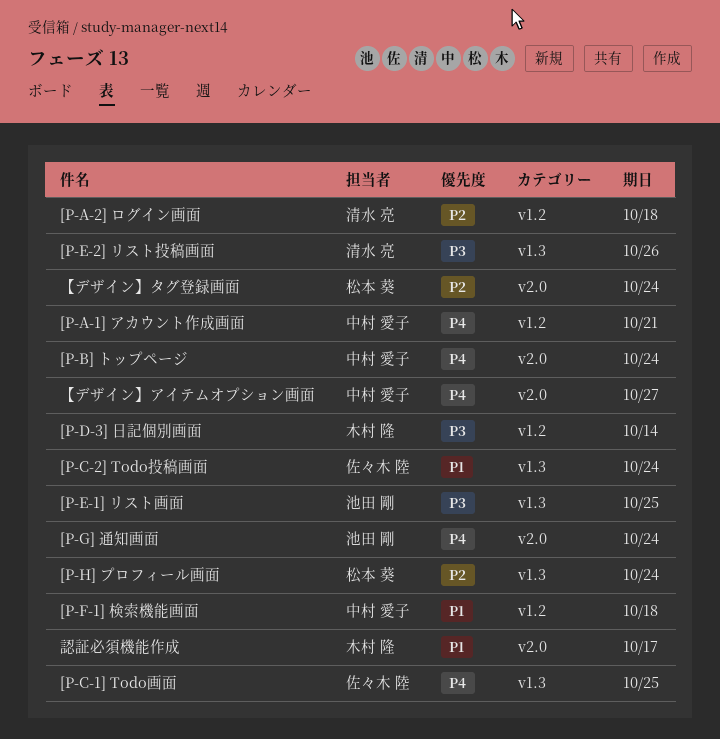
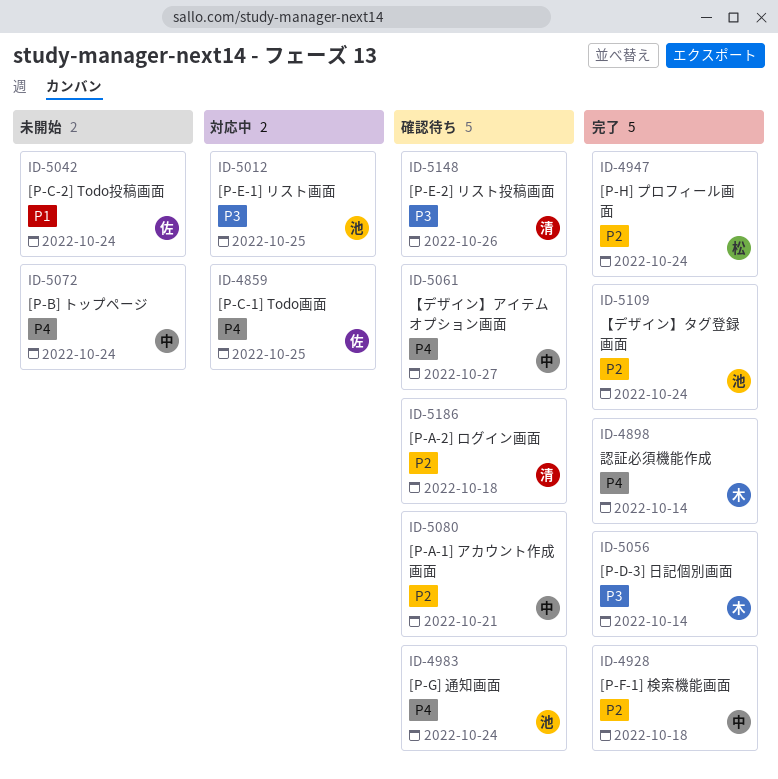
[P-A-1] アカウント作成画面, priority: P4 -> P2
[P-F-1] 検索機能画面, priority: P1 -> P2
【デザイン】タグ登録画面, owner: 松本 葵 -> 池田 剛
認証必須機能作成, priority: P1 -> P4
認証必須機能作成, due: Oct 17 -> Oct 14

